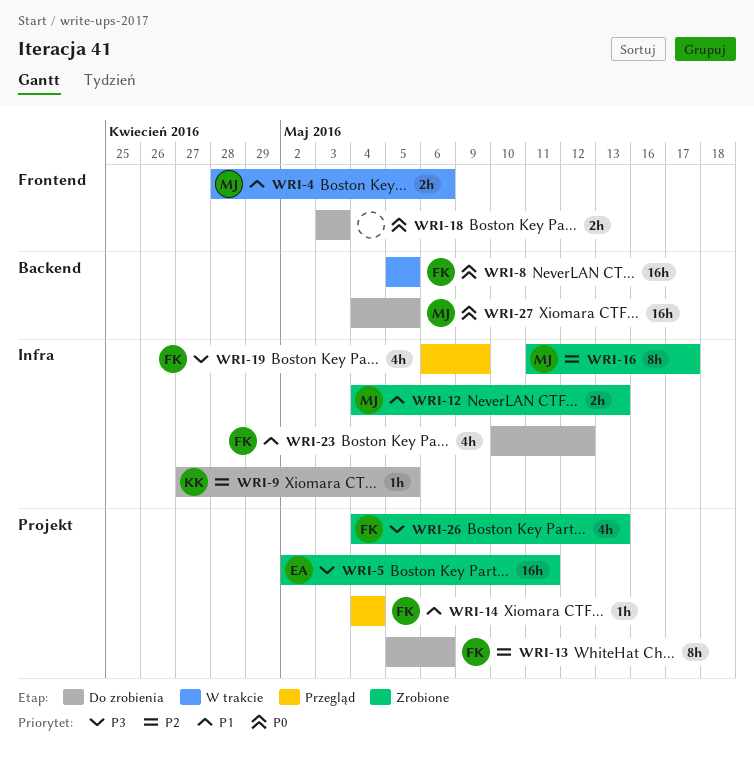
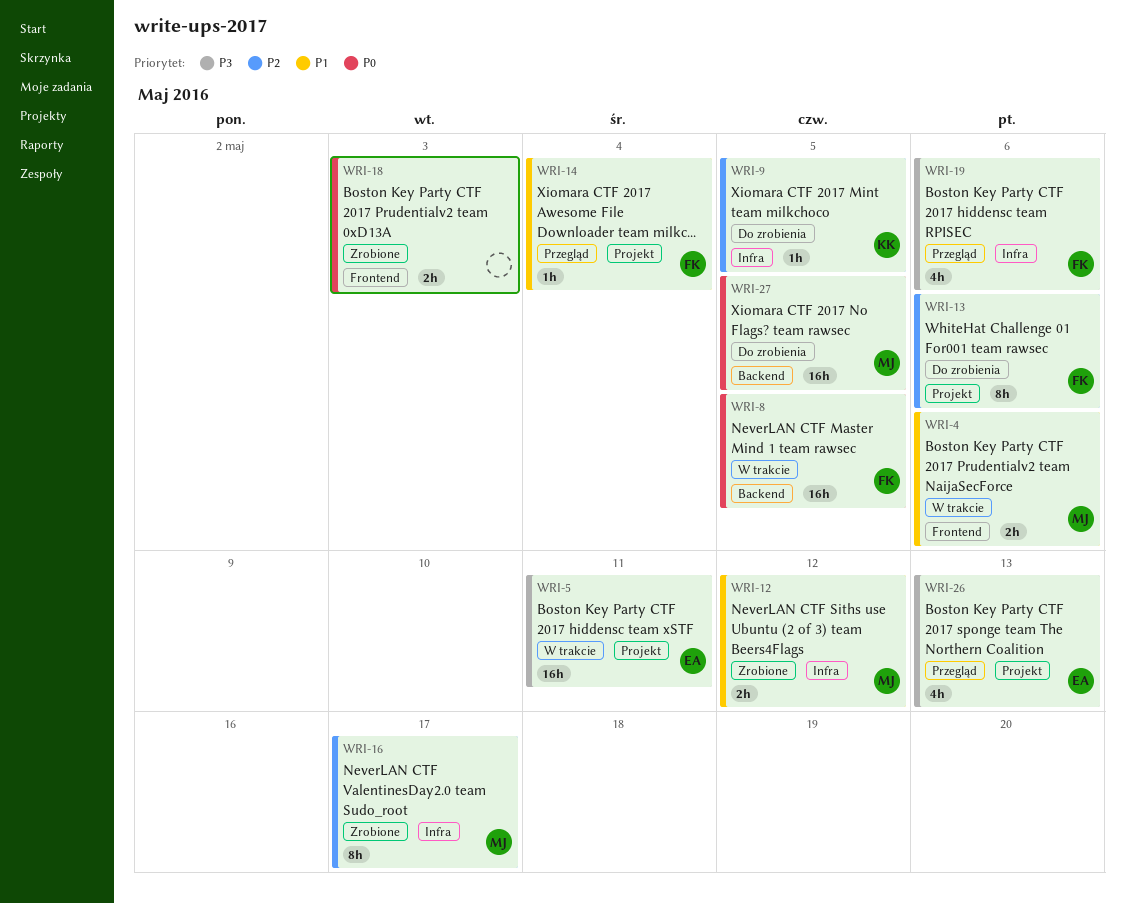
WRI-5, status: Zrobione -> W trakcie
WRI-12, due: May 13 -> May 12
WRI-18, status: Do zrobienia -> Zrobione
WRI-19, due: May 9 -> May 6
WRI-23: present -> none
WRI-26, status: Zrobione -> Przegląd
WRI-26, owner: FK -> EA

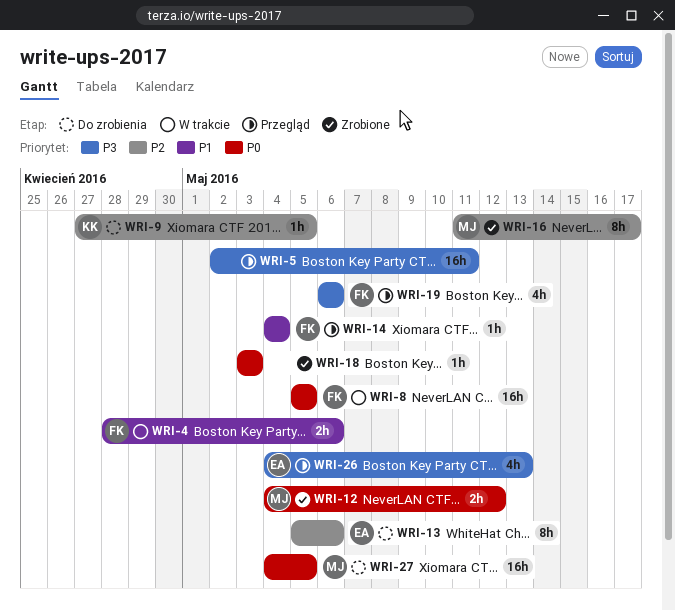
WRI-4, owner: MJ -> FK
WRI-5, status: W trakcie -> Przegląd
WRI-5, owner: EA -> none
WRI-12, priority: P1 -> P0
WRI-13, owner: FK -> EA
WRI-18, estimate: 2h -> 1h

